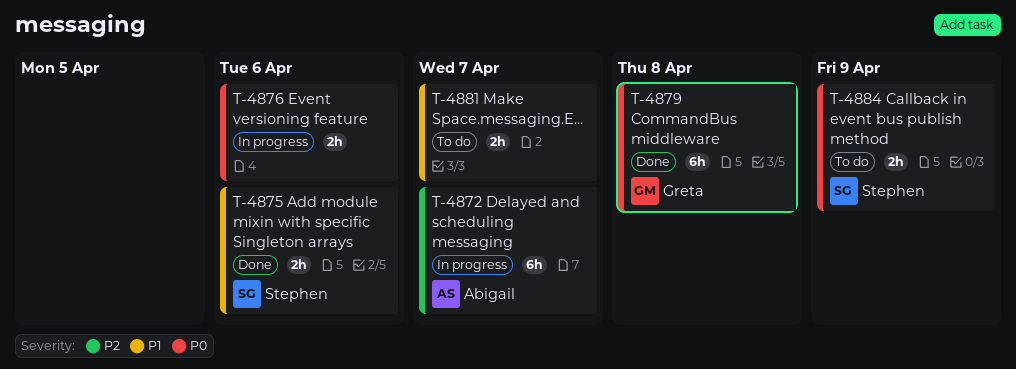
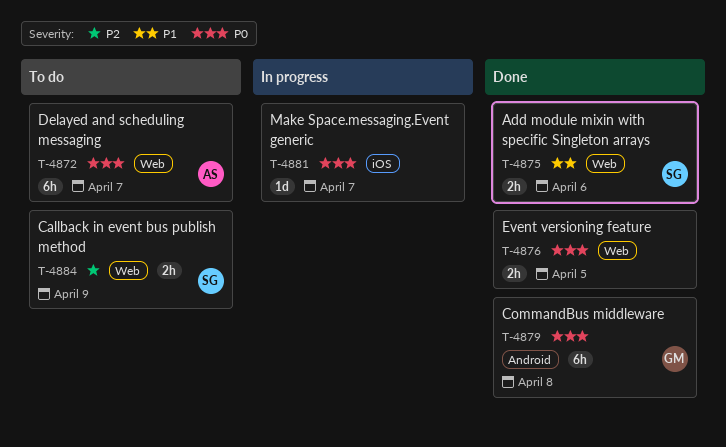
T-4872, status: In progress -> To do
T-4872, priority: P2 -> P0
T-4876, status: In progress -> Done
T-4876, due: Apr 6 -> Apr 5
T-4881, status: To do -> In progress
T-4881, priority: P1 -> P0
T-4881, estimate: 2h -> 1d
T-4884, priority: P0 -> P2

